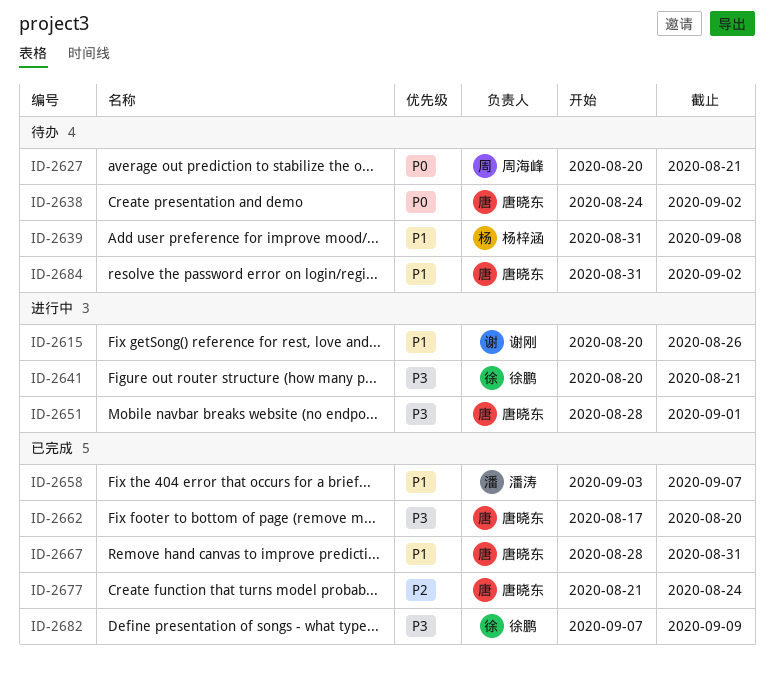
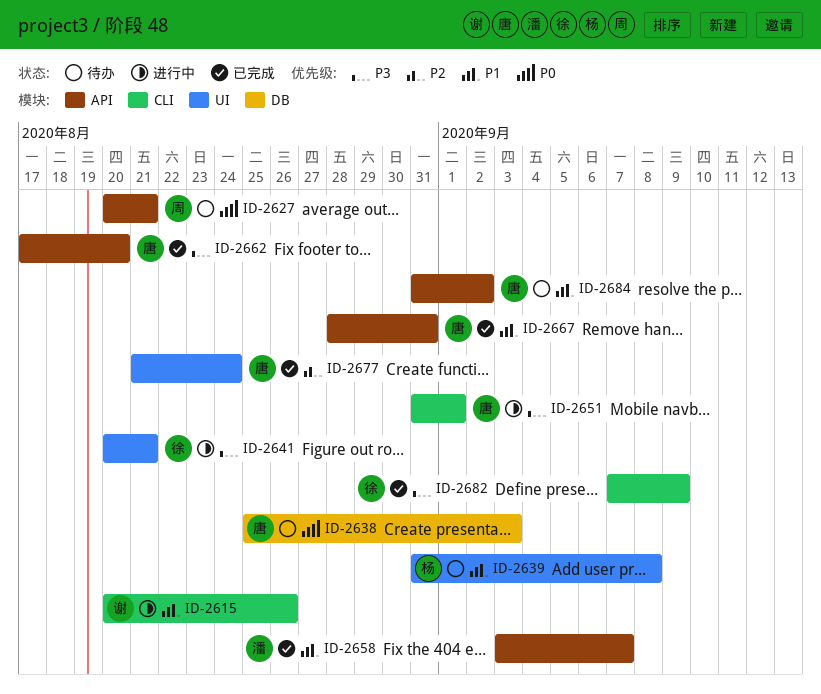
ID-2638, start: Aug 24 -> Aug 25
ID-2638, due: Sep 2 -> Sep 3
ID-2651, start: Aug 28 -> Aug 31

